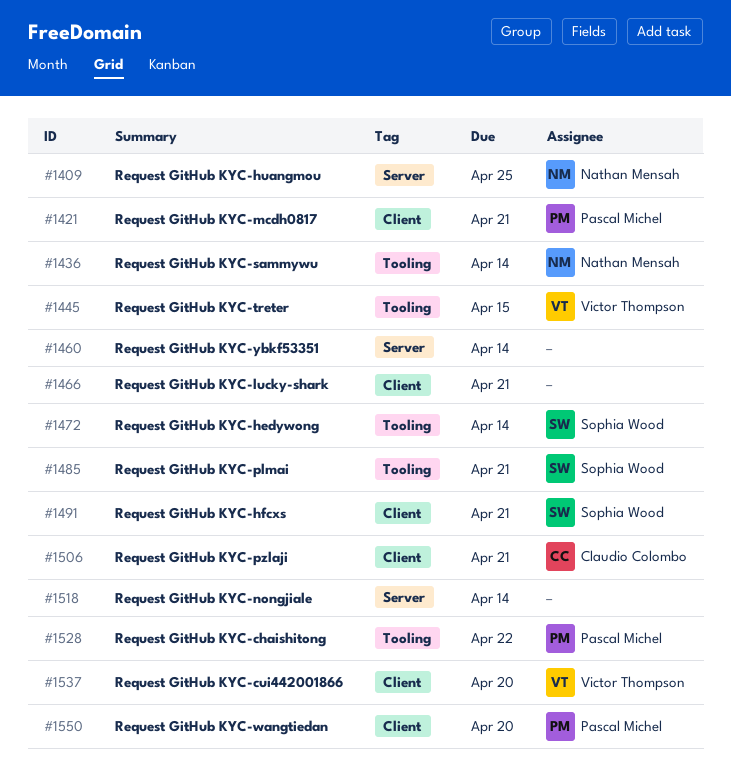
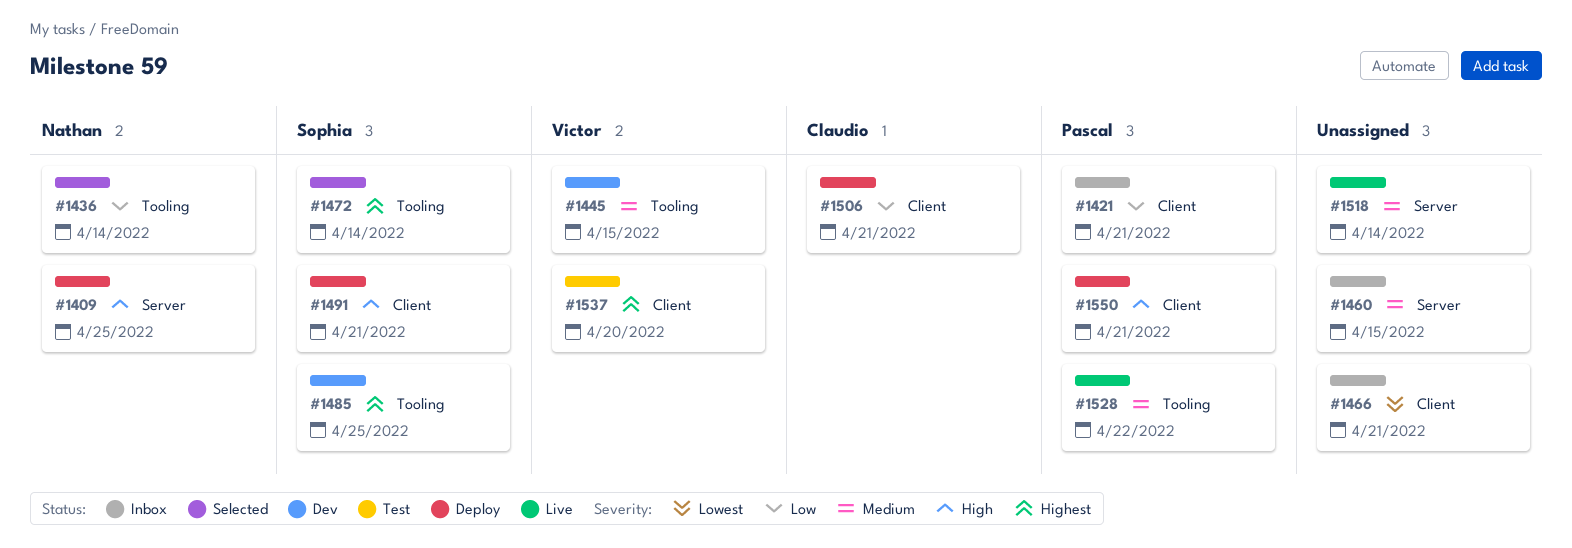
#1460, due: Apr 14 -> Apr 15
#1485, due: Apr 21 -> Apr 25
#1550, due: Apr 20 -> Apr 21

